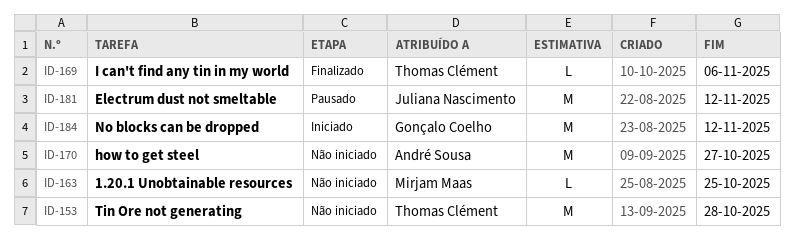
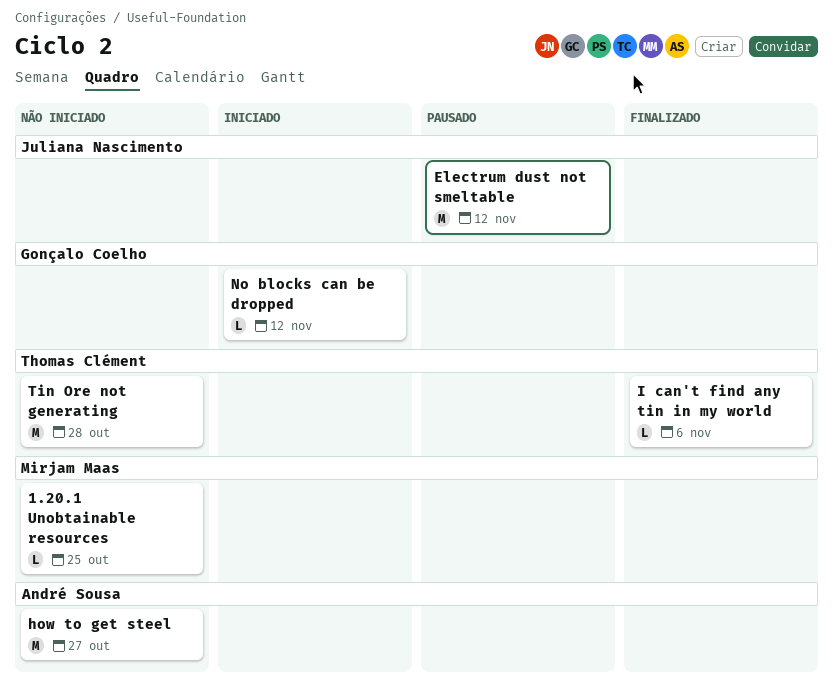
No blocks can be dropped, estimate: M -> L

